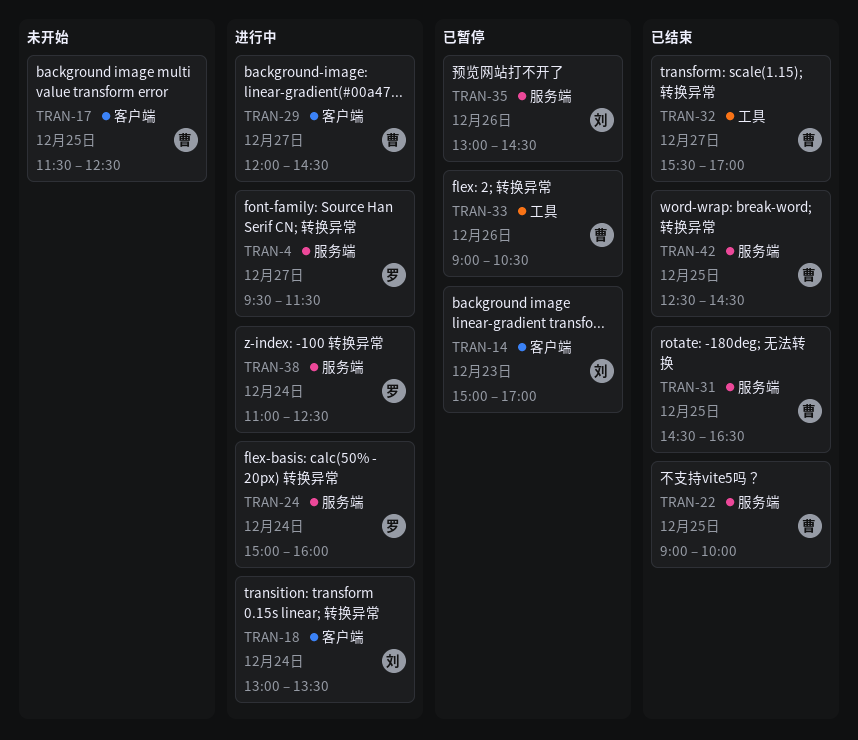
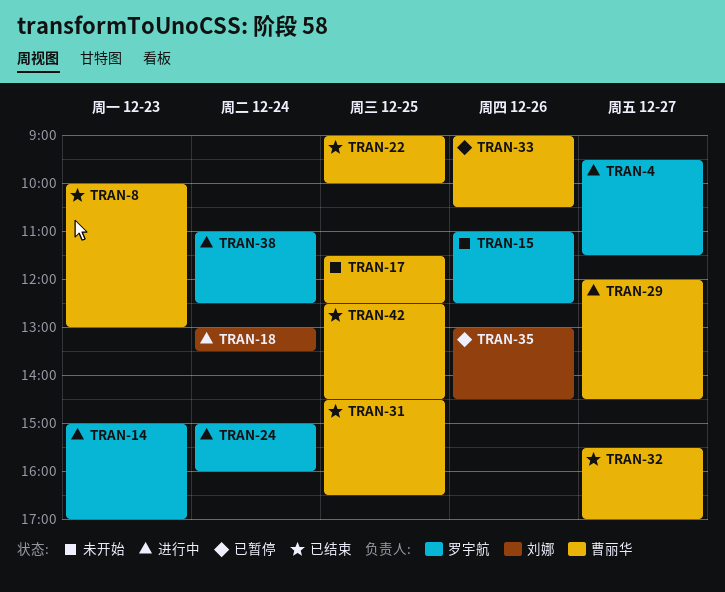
TRAN-8: none -> present
TRAN-14, status: 已暂停 -> 进行中
TRAN-14, owner: 刘娜 -> 罗宇航
TRAN-15: none -> present

